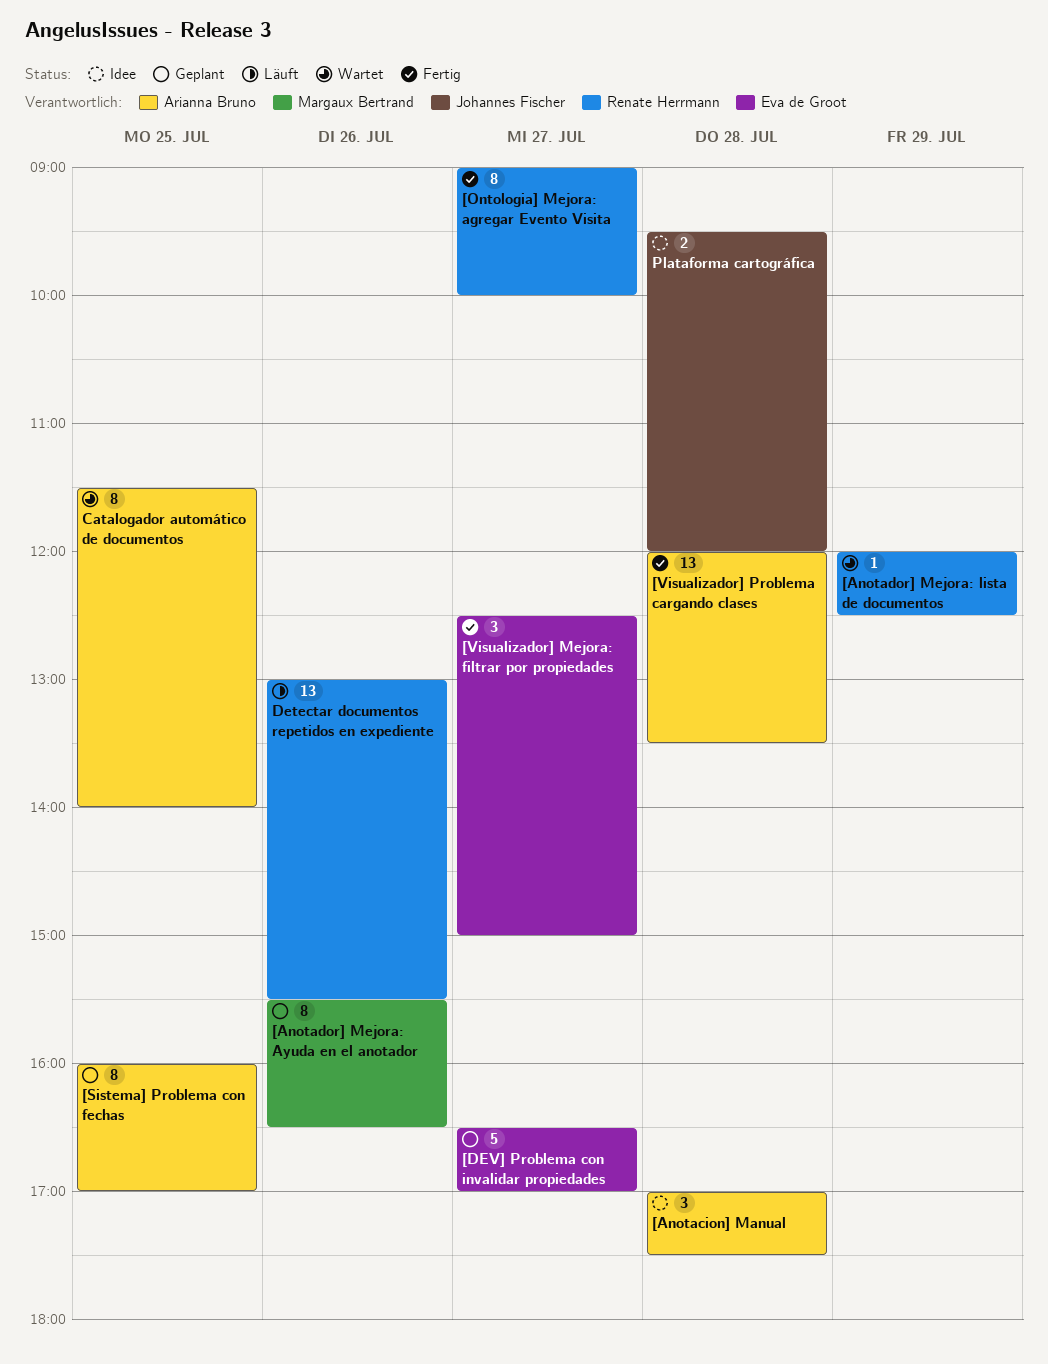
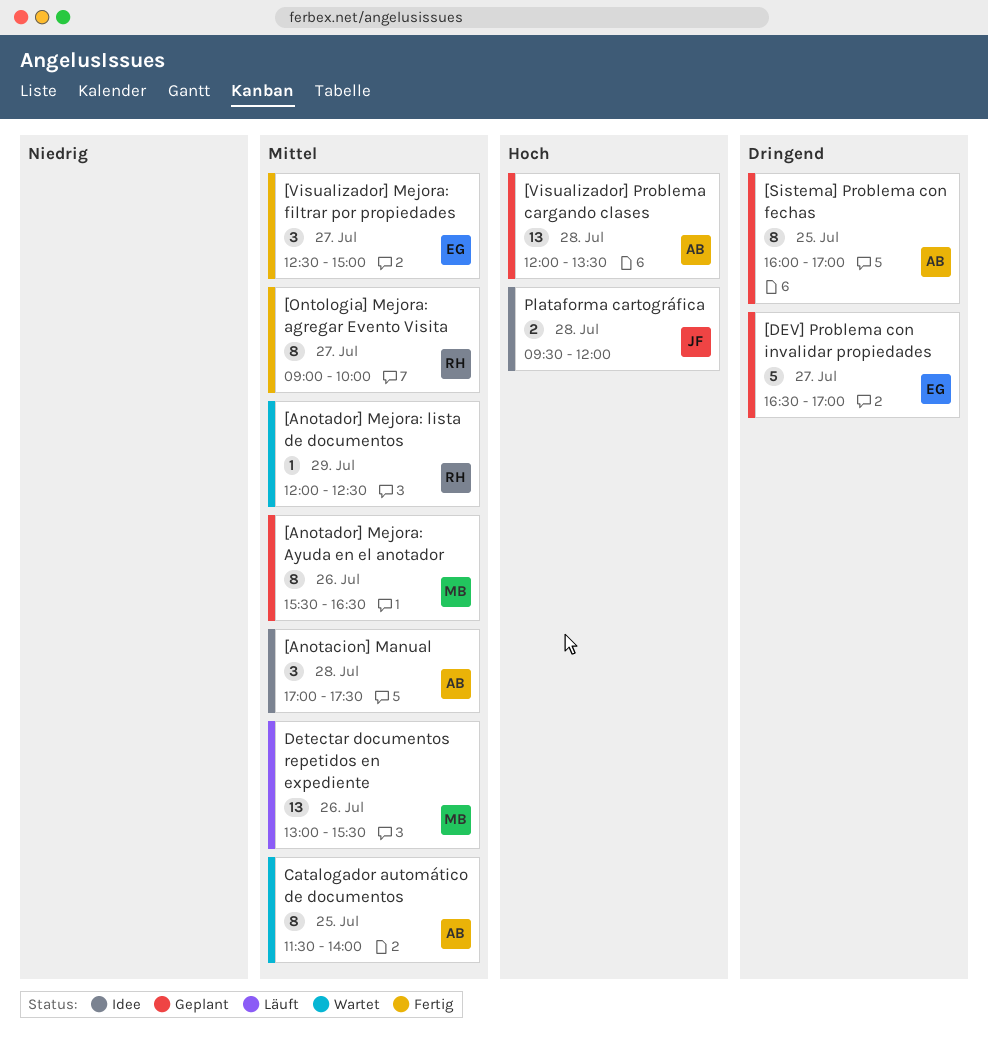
[Visualizador] Problema cargando clases, status: Fertig -> Geplant
Detectar documentos repetidos en expediente, owner: Renate Herrmann -> Margaux Bertrand

